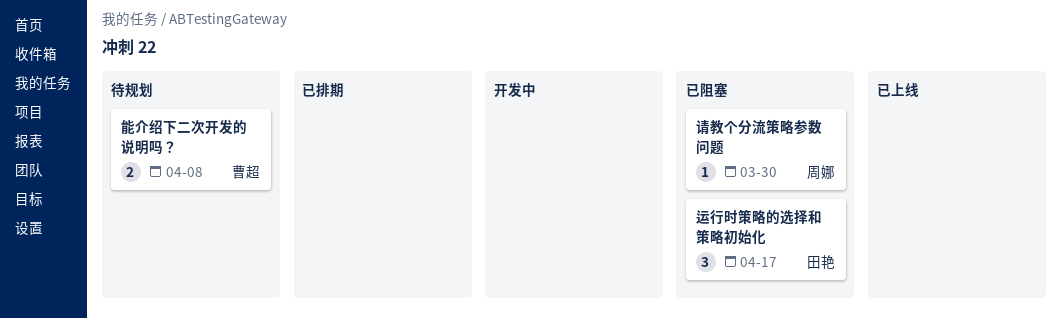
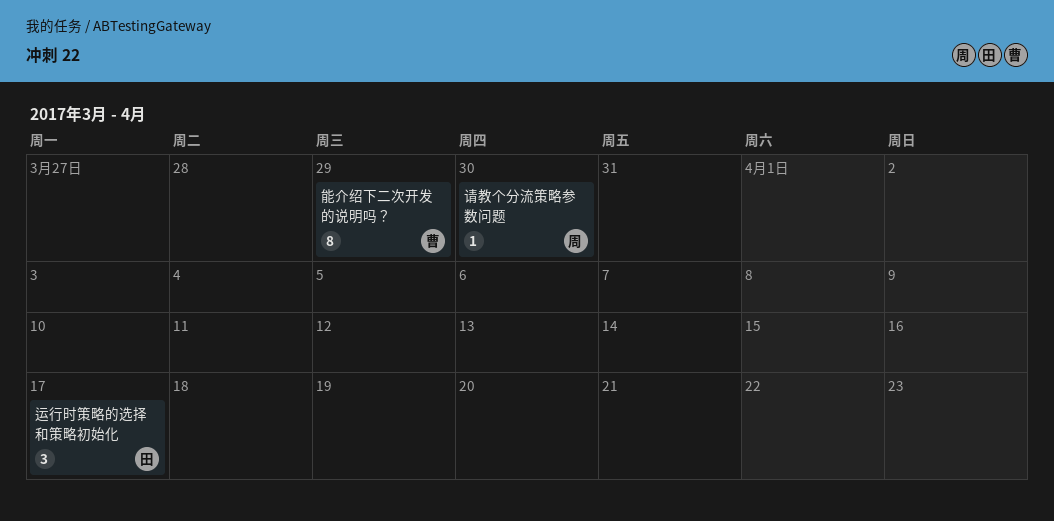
能介绍下二次开发的说明吗？, estimate: 2 -> 8
能介绍下二次开发的说明吗？, due: Apr 8 -> Mar 29

